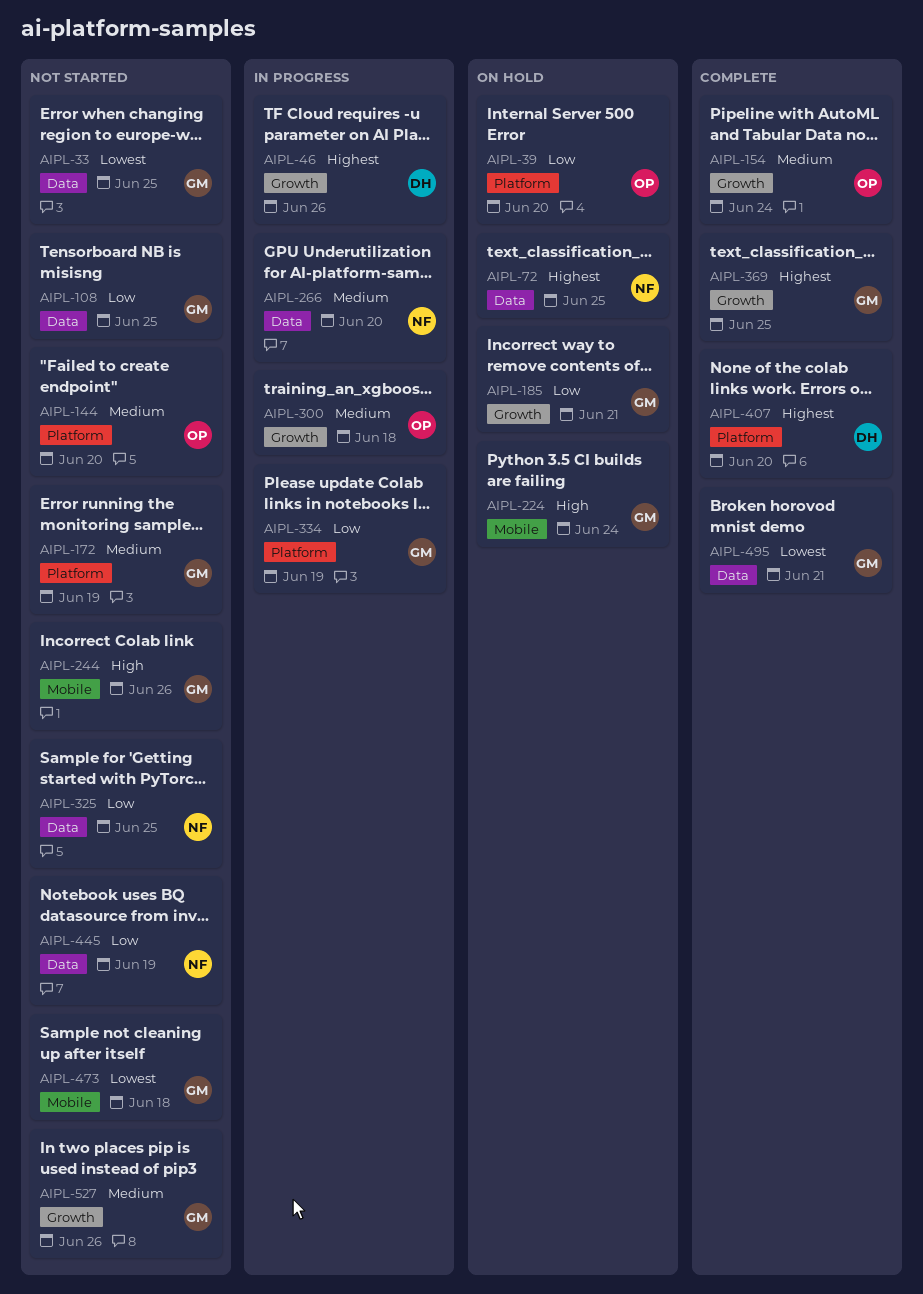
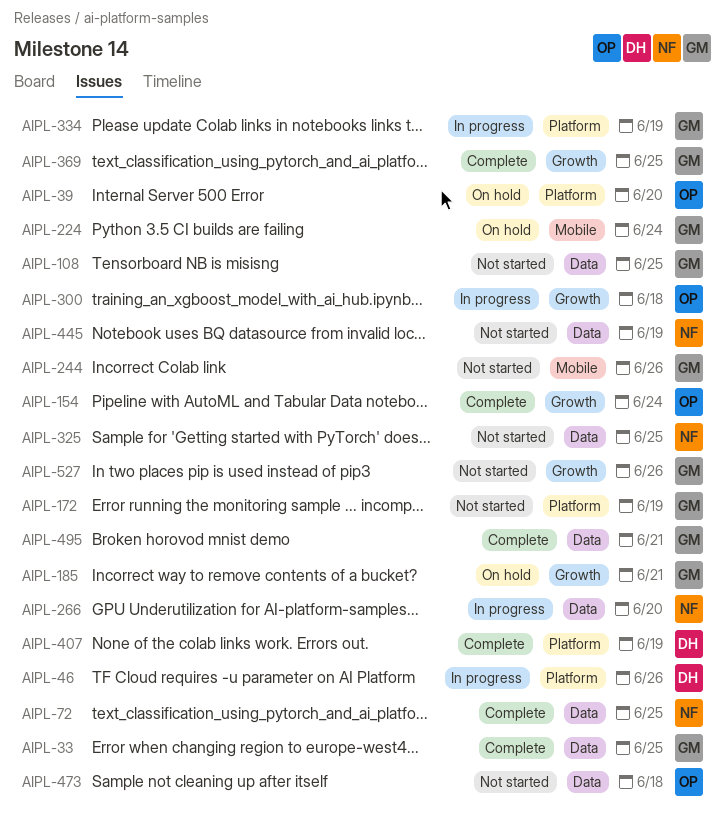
AIPL-33, status: Not started -> Complete
AIPL-46, label: Growth -> Platform
AIPL-72, status: On hold -> Complete
AIPL-144: present -> none
AIPL-407, due: Jun 20 -> Jun 19
AIPL-473, owner: GM -> OP
AIPL-473, label: Mobile -> Data

